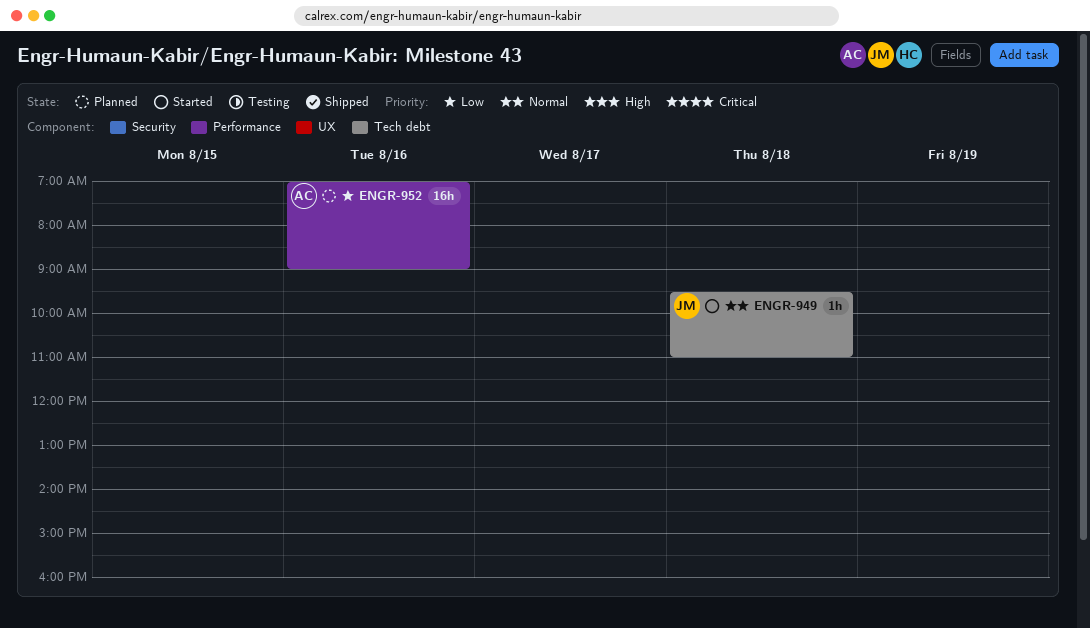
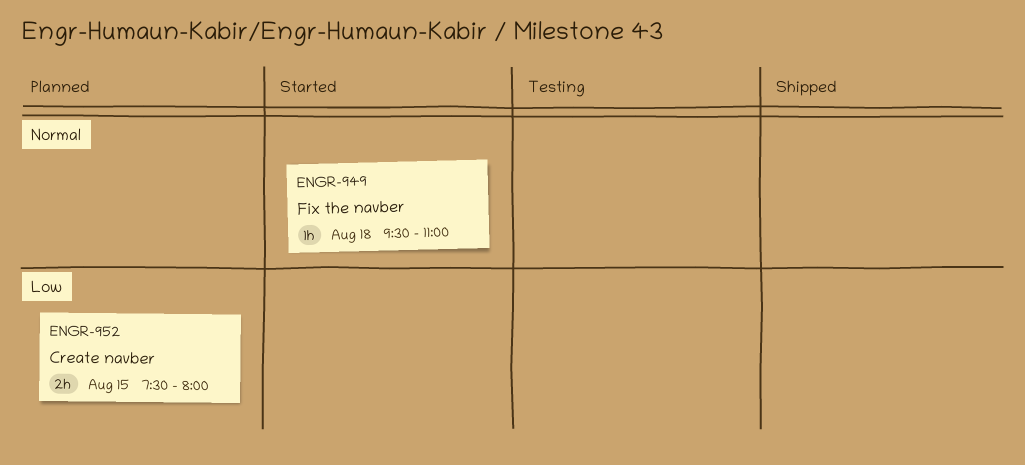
ENGR-952, estimate: 16h -> 2h
ENGR-952, day: Aug 16 -> Aug 15
ENGR-952, begins: 07:00 -> 07:30
ENGR-952, ends: 09:00 -> 08:00

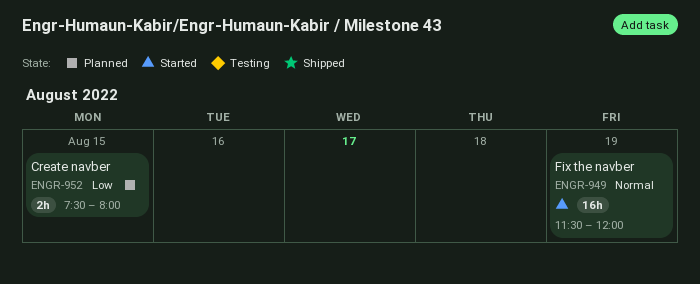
ENGR-949, estimate: 1h -> 16h
ENGR-949, day: Aug 18 -> Aug 19
ENGR-949, begins: 09:30 -> 11:30
ENGR-949, ends: 11:00 -> 12:00

